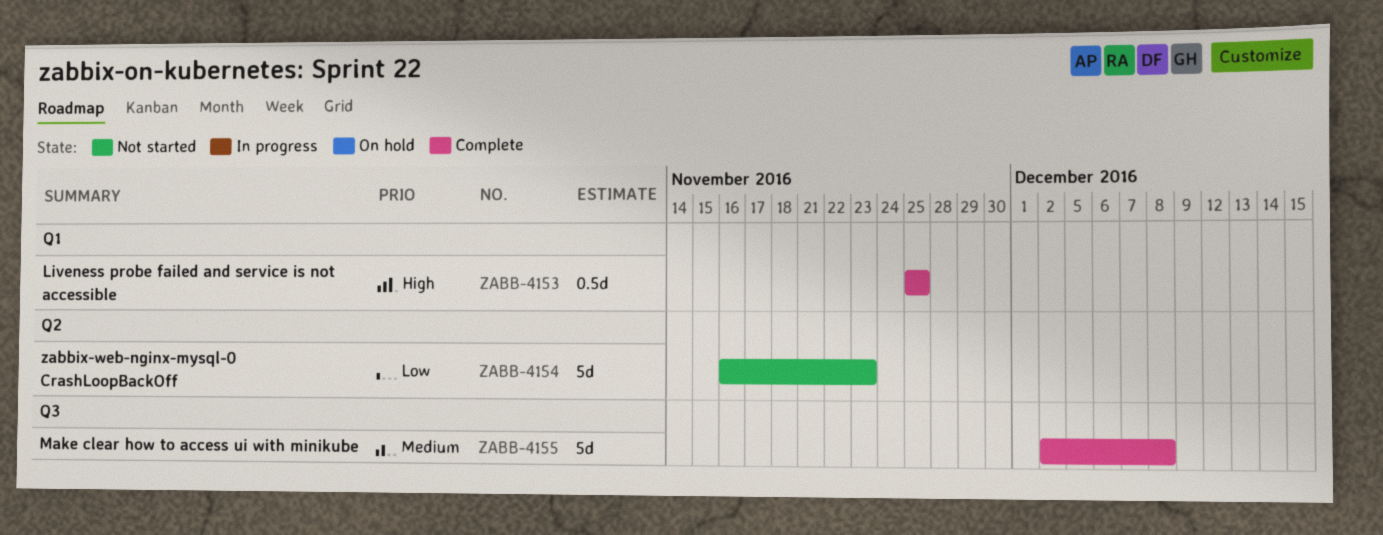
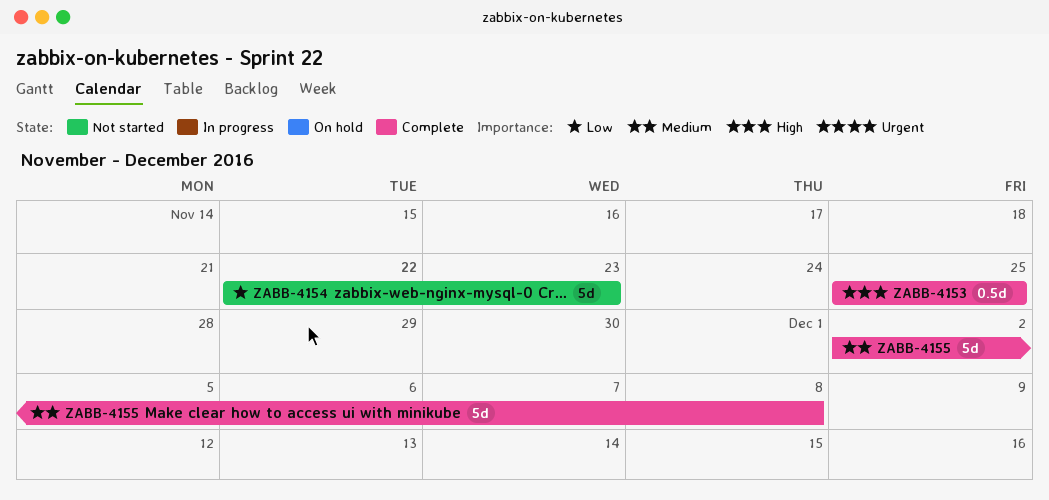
ZABB-4154, start: Nov 16 -> Nov 22

